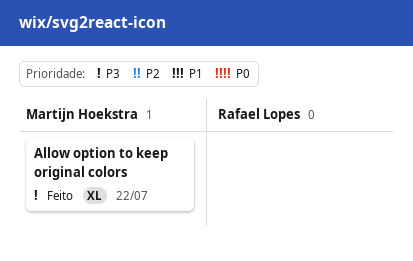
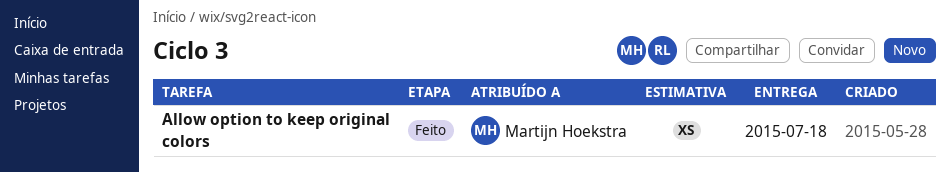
Allow option to keep original colors, estimate: XL -> XS
Allow option to keep original colors, due: Jul 22 -> Jul 18

